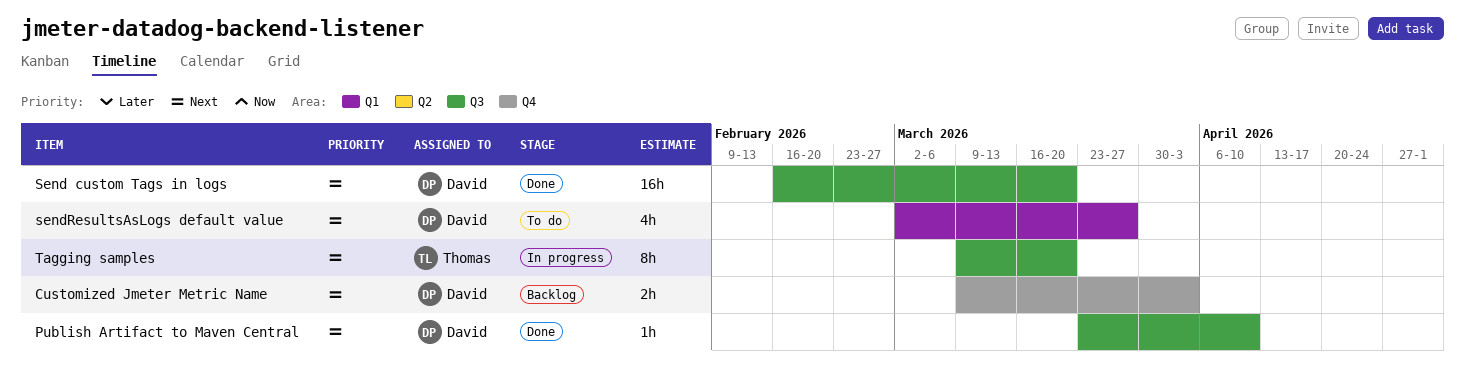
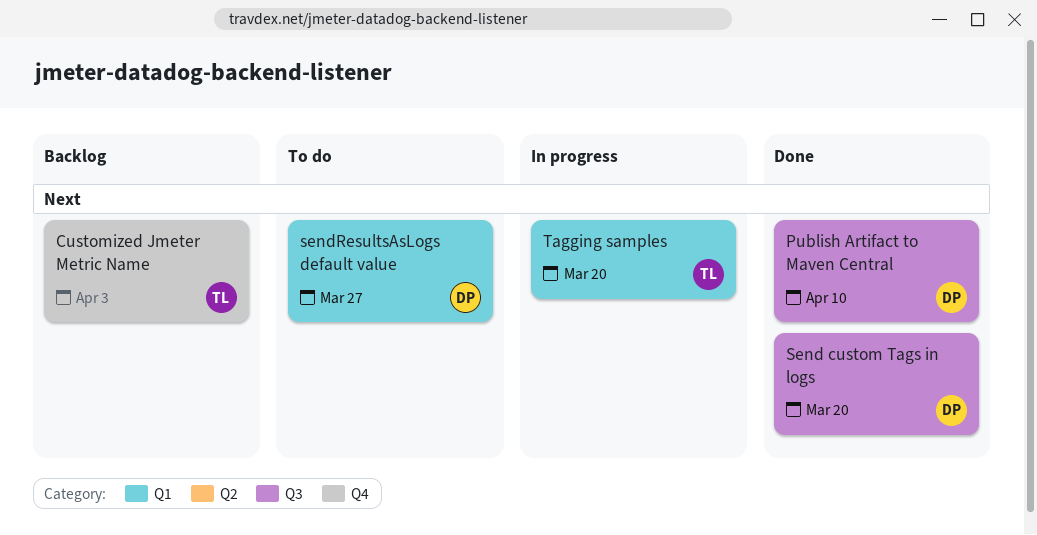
Customized Jmeter Metric Name, owner: David -> Thomas
Tagging samples, label: Q3 -> Q1

